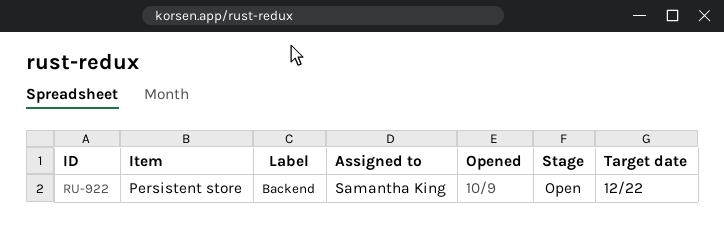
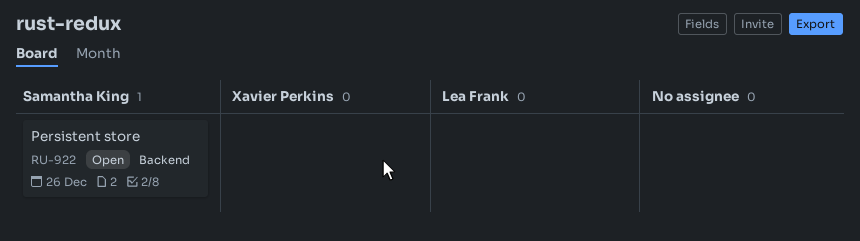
RU-922, due: Dec 22 -> Dec 26

